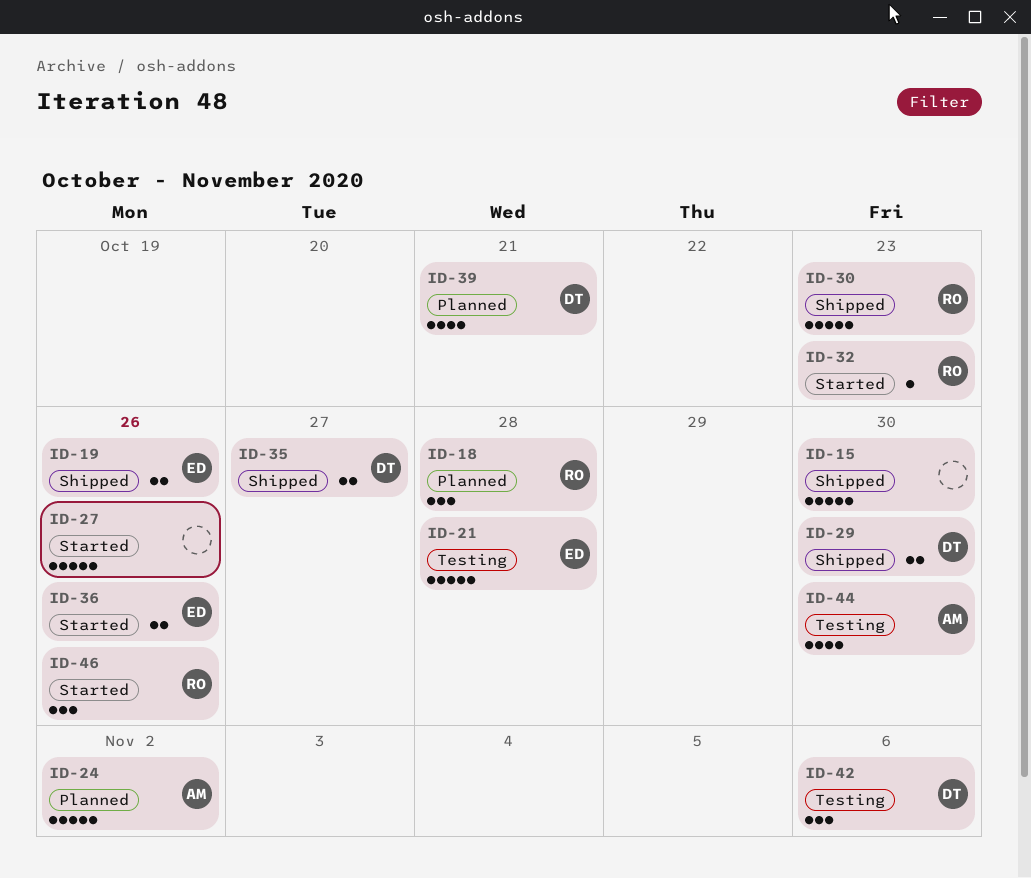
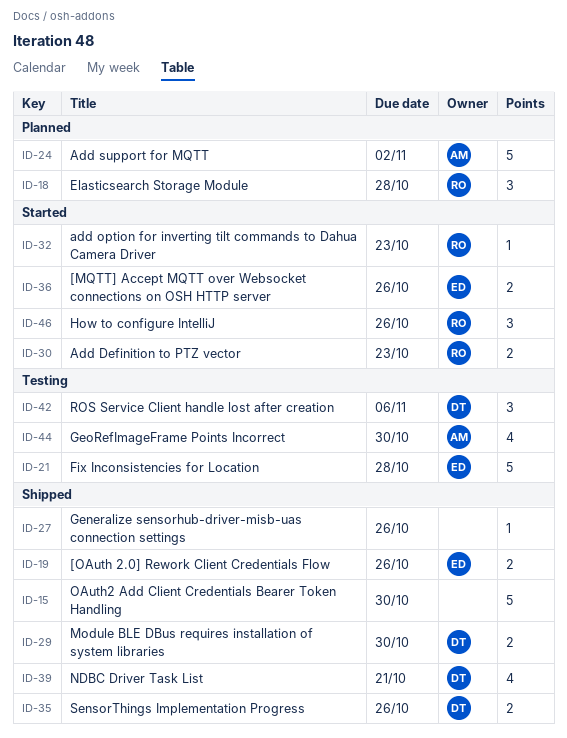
ID-27, status: Started -> Shipped
ID-27, estimate: 5 -> 1
ID-30, status: Shipped -> Started
ID-30, estimate: 5 -> 2
ID-35, due: Oct 27 -> Oct 26
ID-39, status: Planned -> Shipped

